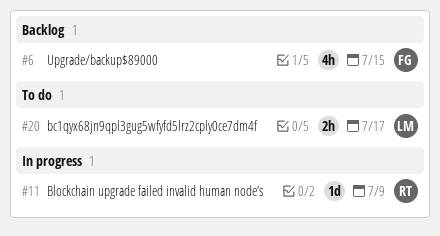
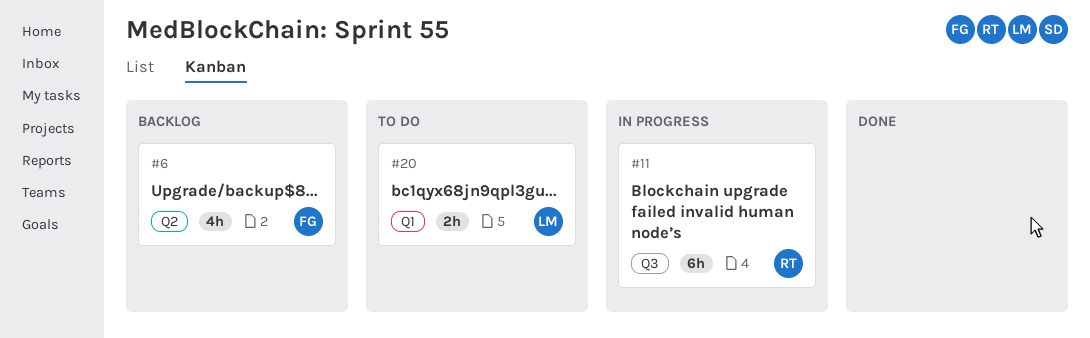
#11, estimate: 1d -> 6h

